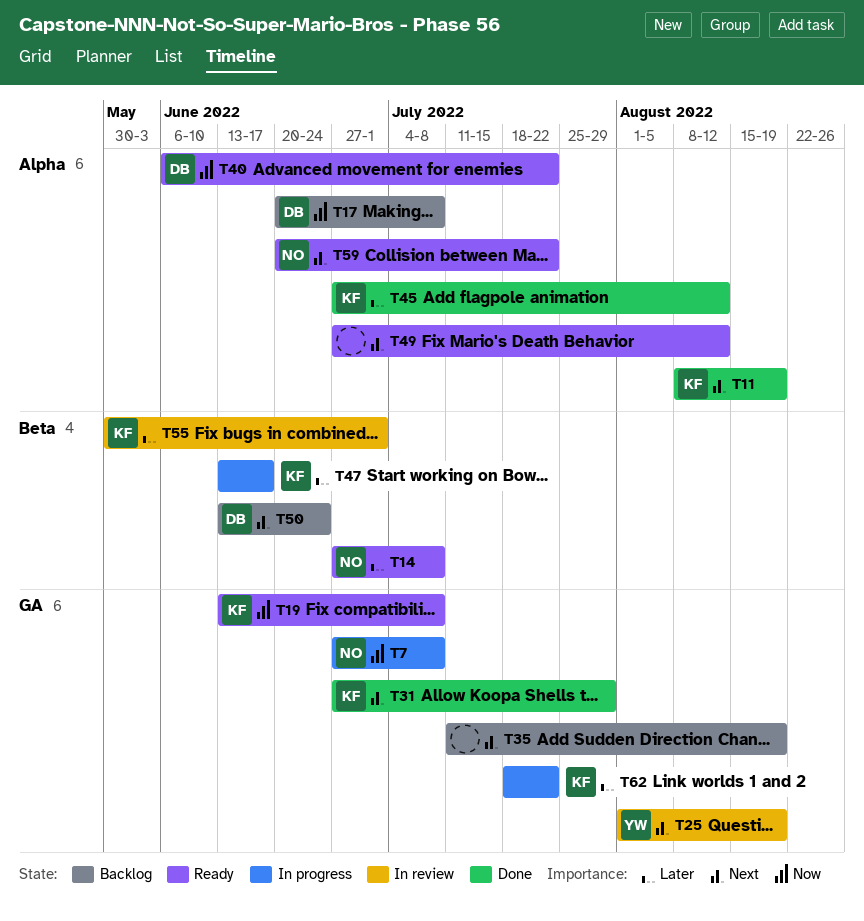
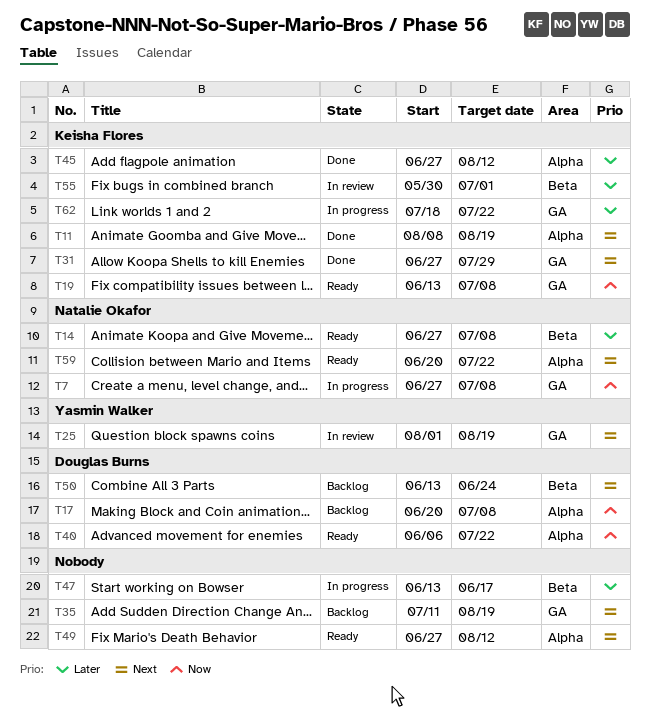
T47, owner: Keisha Flores -> none

